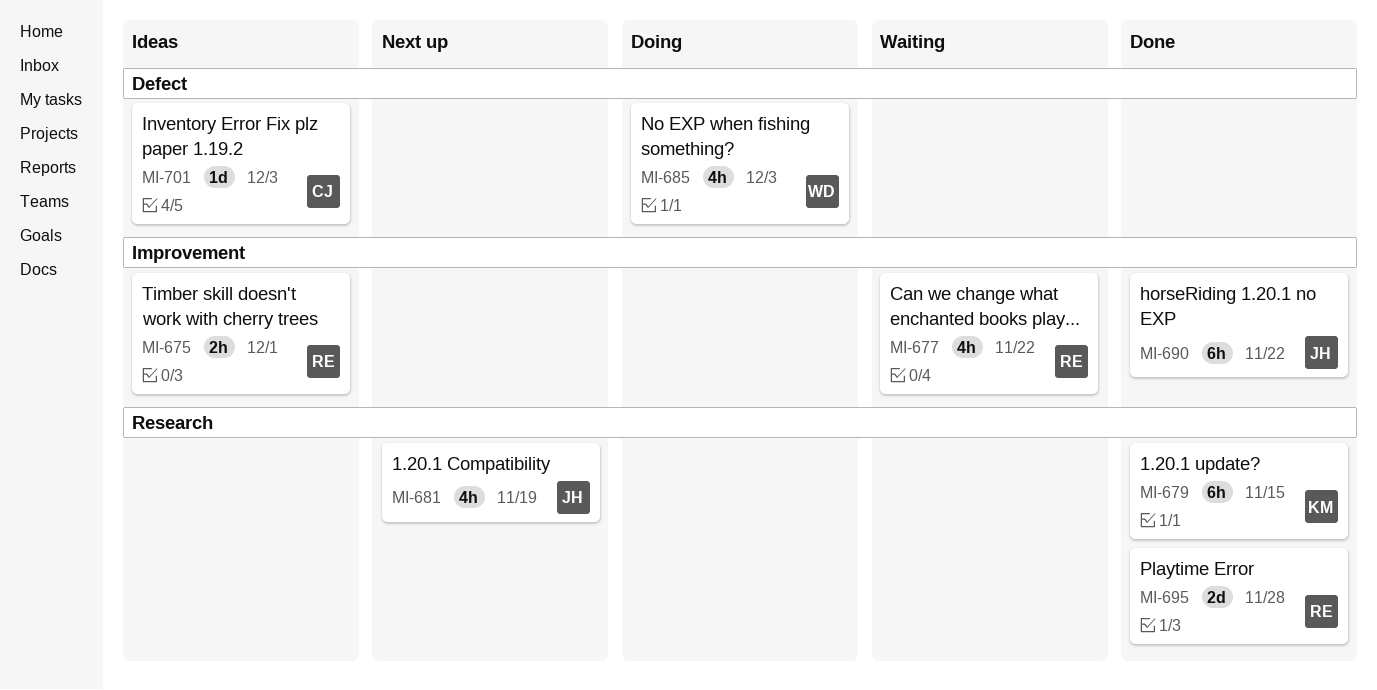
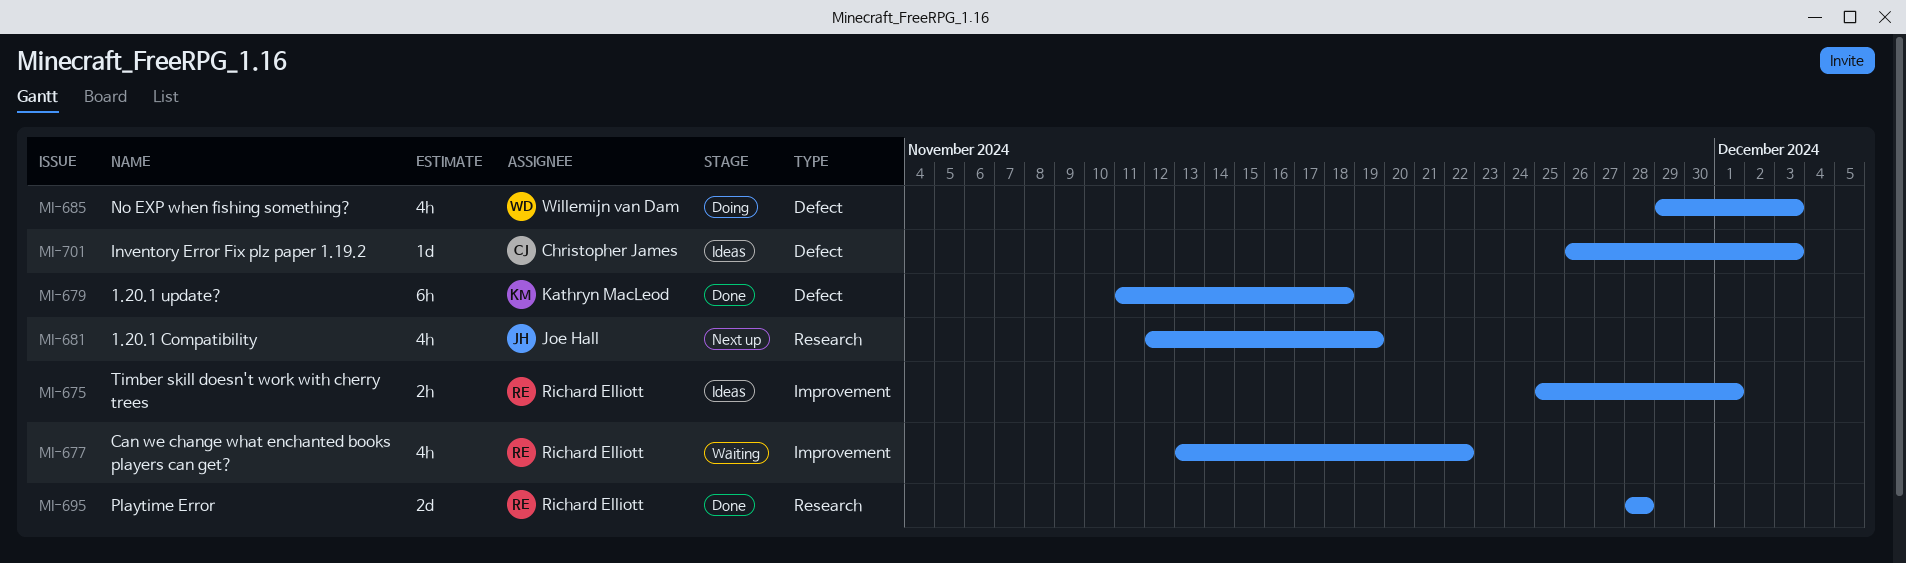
MI-679, label: Research -> Defect
MI-679, due: Nov 15 -> Nov 18
MI-690: present -> none

